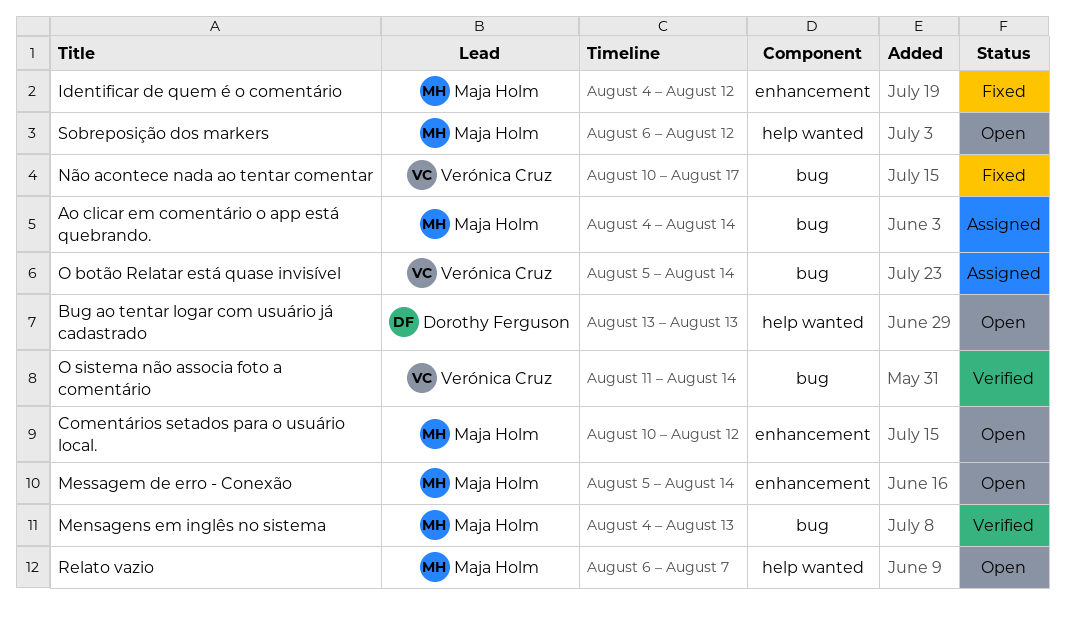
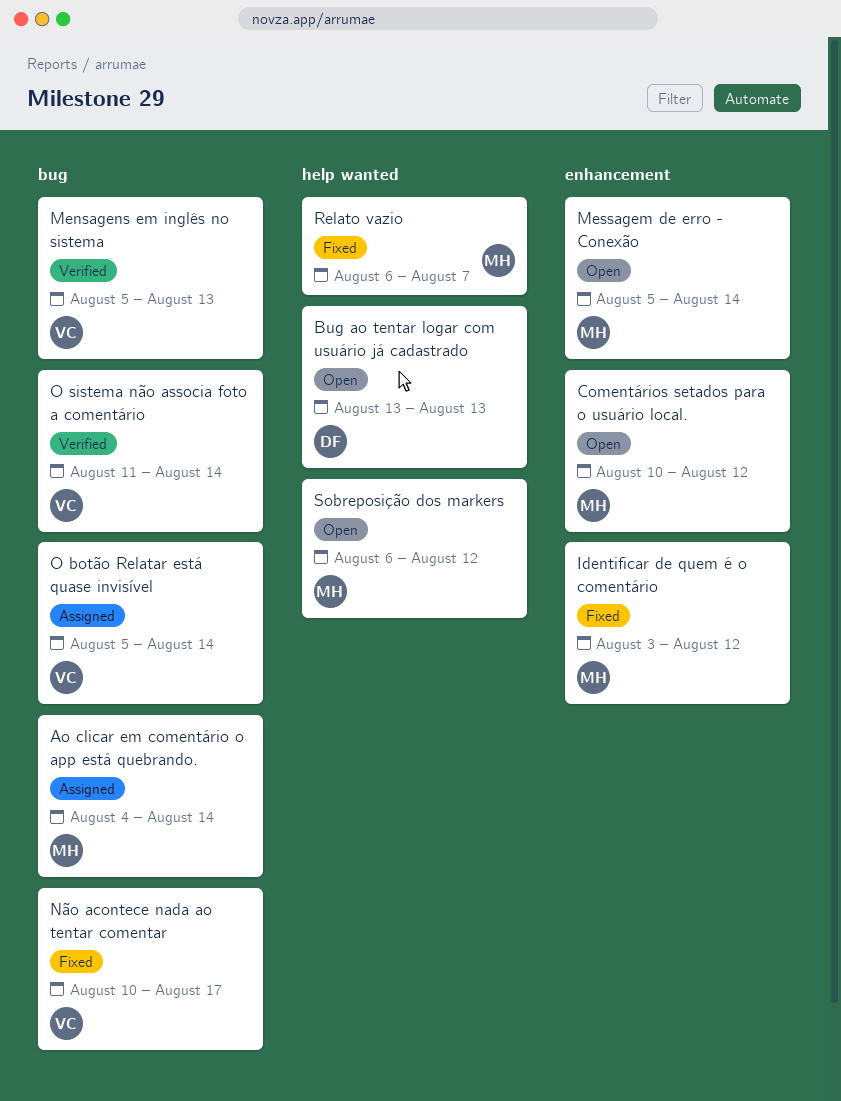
Identificar de quem é o comentário, start: Aug 4 -> Aug 3
Mensagens em inglês no sistema, owner: Maja Holm -> Verónica Cruz
Mensagens em inglês no sistema, start: Aug 4 -> Aug 5
Relato vazio, status: Open -> Fixed

